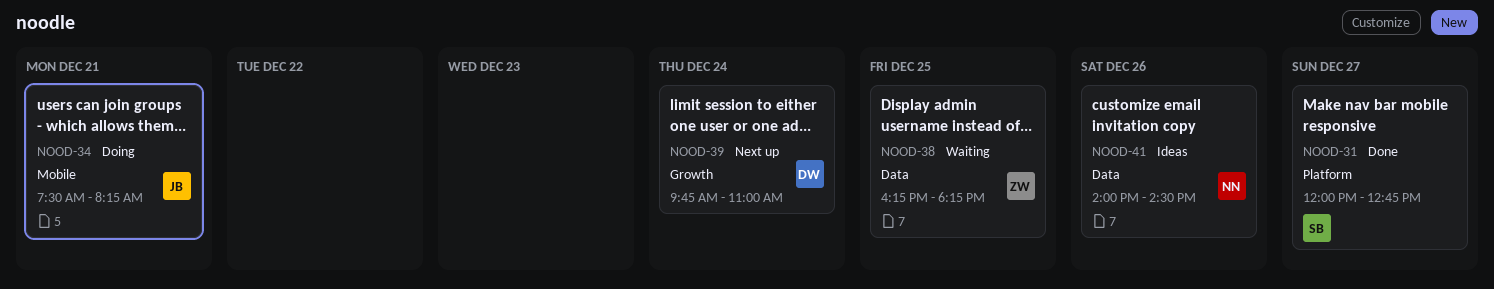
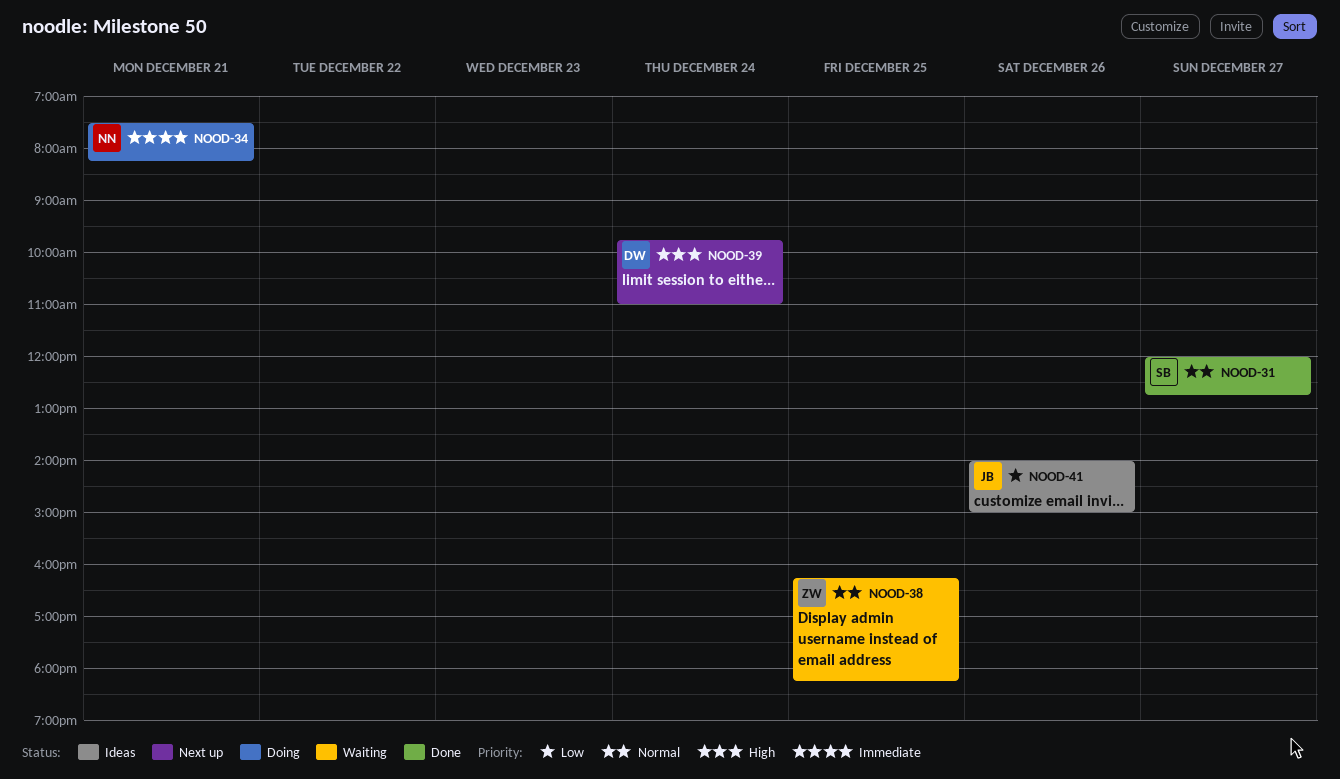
NOOD-34, owner: JB -> NN
NOOD-41, owner: NN -> JB
NOOD-41, ends: 14:30 -> 15:00

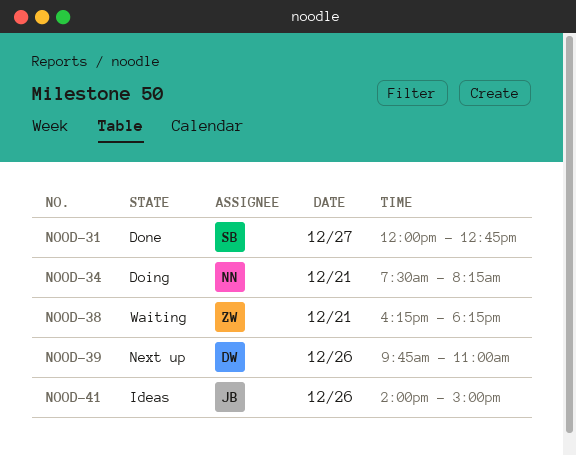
NOOD-38, day: Dec 25 -> Dec 21
NOOD-39, day: Dec 24 -> Dec 26

